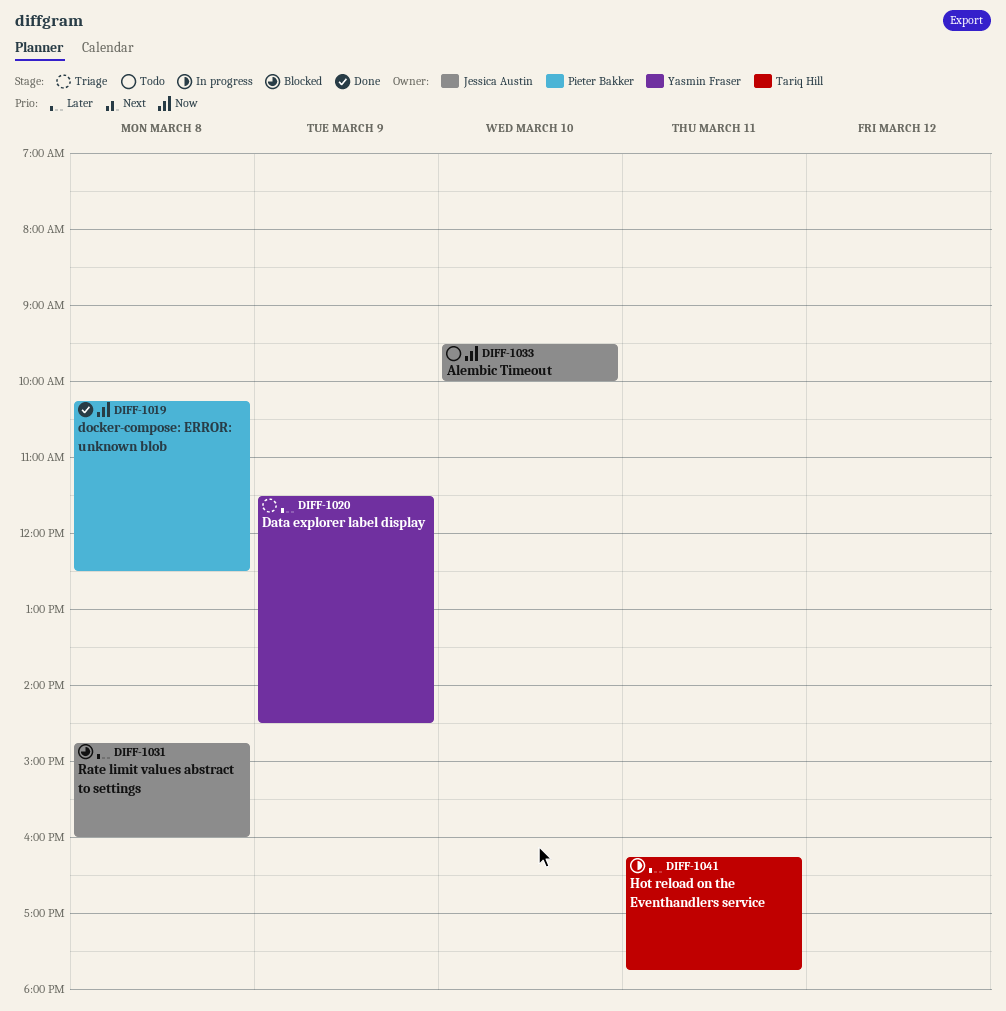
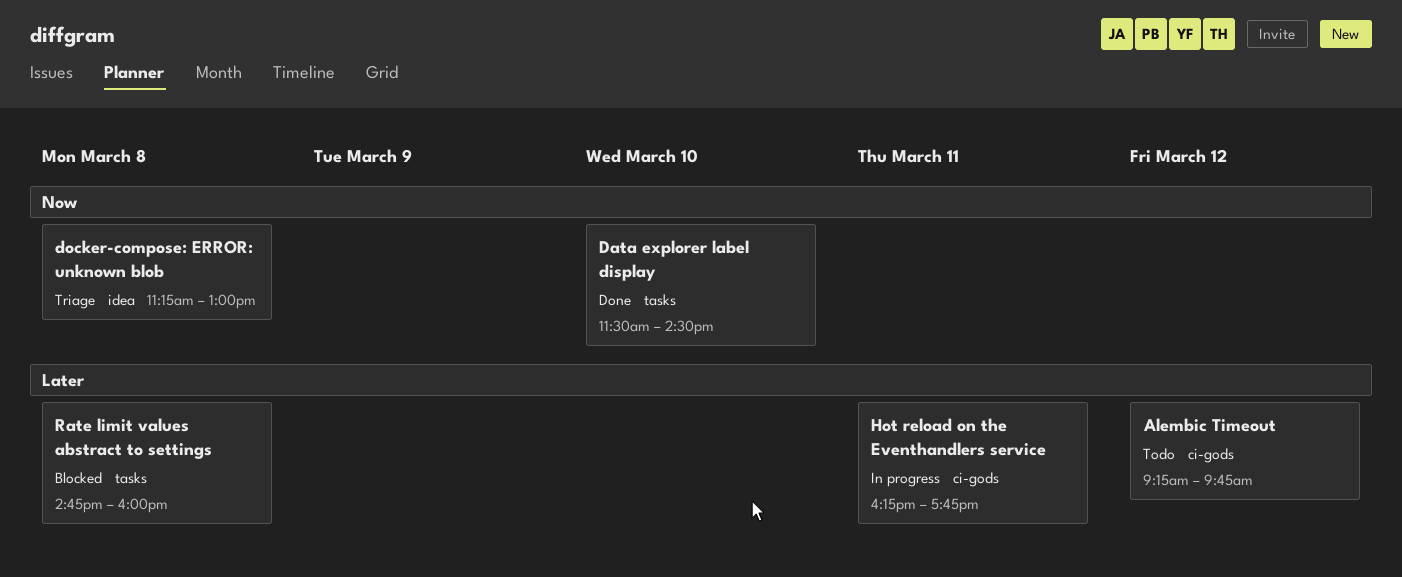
Alembic Timeout, priority: Now -> Later
Alembic Timeout, day: Mar 10 -> Mar 12
Alembic Timeout, begins: 09:30 -> 09:15
Alembic Timeout, ends: 10:00 -> 09:45
Data explorer label display, status: Triage -> Done
Data explorer label display, priority: Later -> Now
Data explorer label display, day: Mar 9 -> Mar 10
docker-compose: ERROR: unknown blob, status: Done -> Triage
docker-compose: ERROR: unknown blob, begins: 10:15 -> 11:15
docker-compose: ERROR: unknown blob, ends: 12:30 -> 13:00

